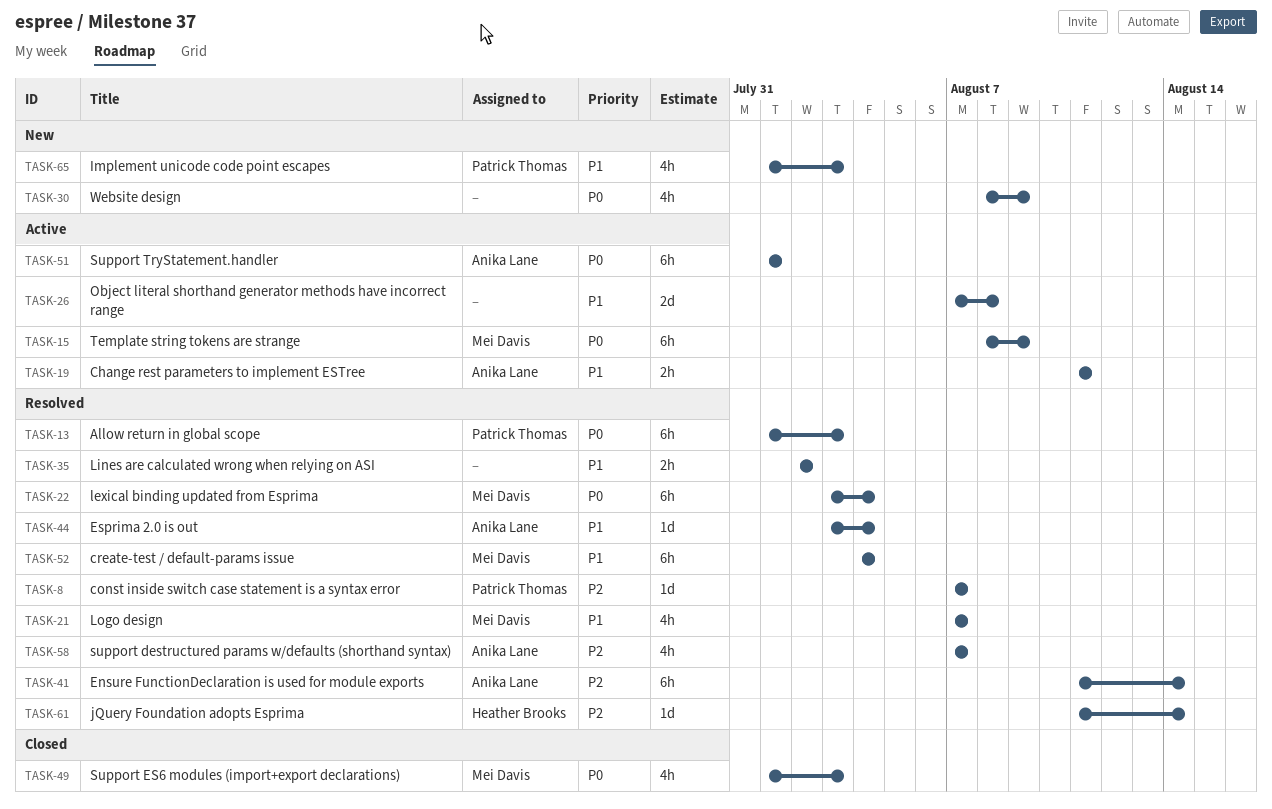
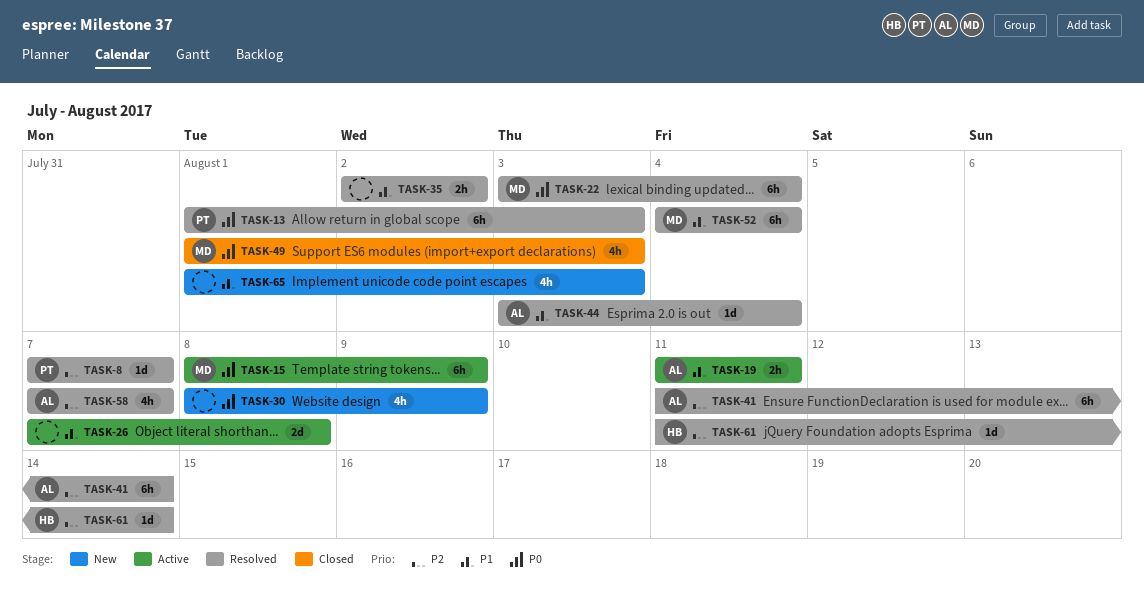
TASK-21: present -> none
TASK-51: present -> none
TASK-65, owner: Patrick Thomas -> none

